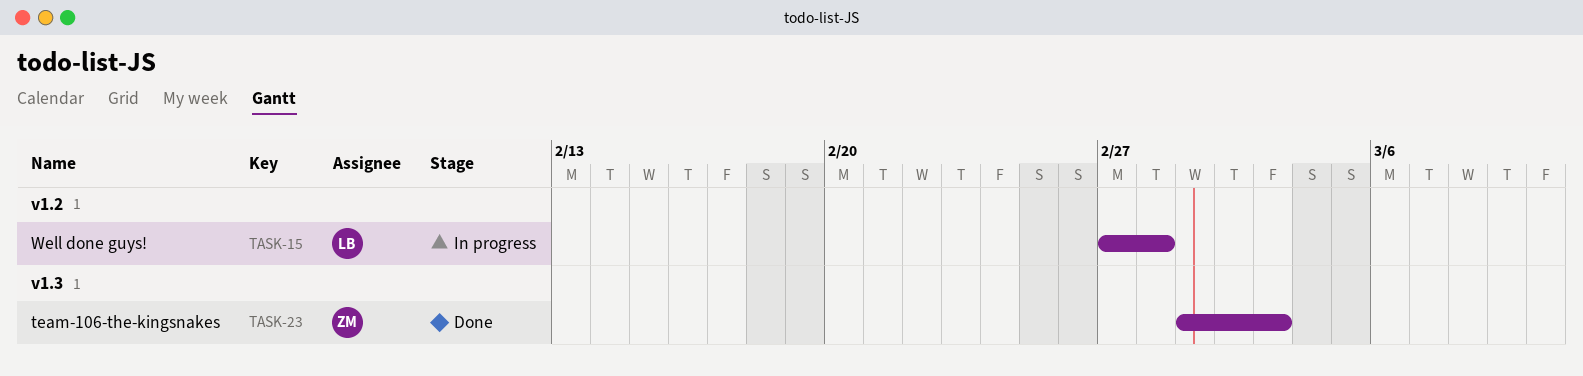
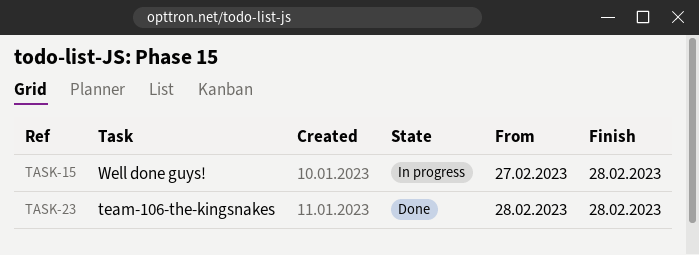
TASK-23, start: Mar 1 -> Feb 28
TASK-23, due: Mar 3 -> Feb 28

